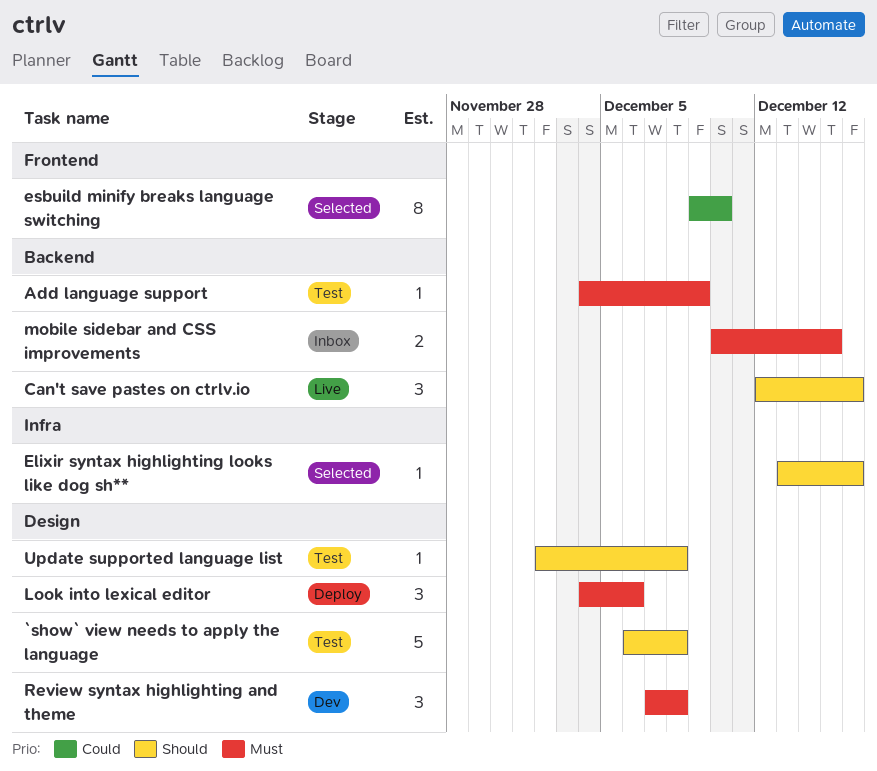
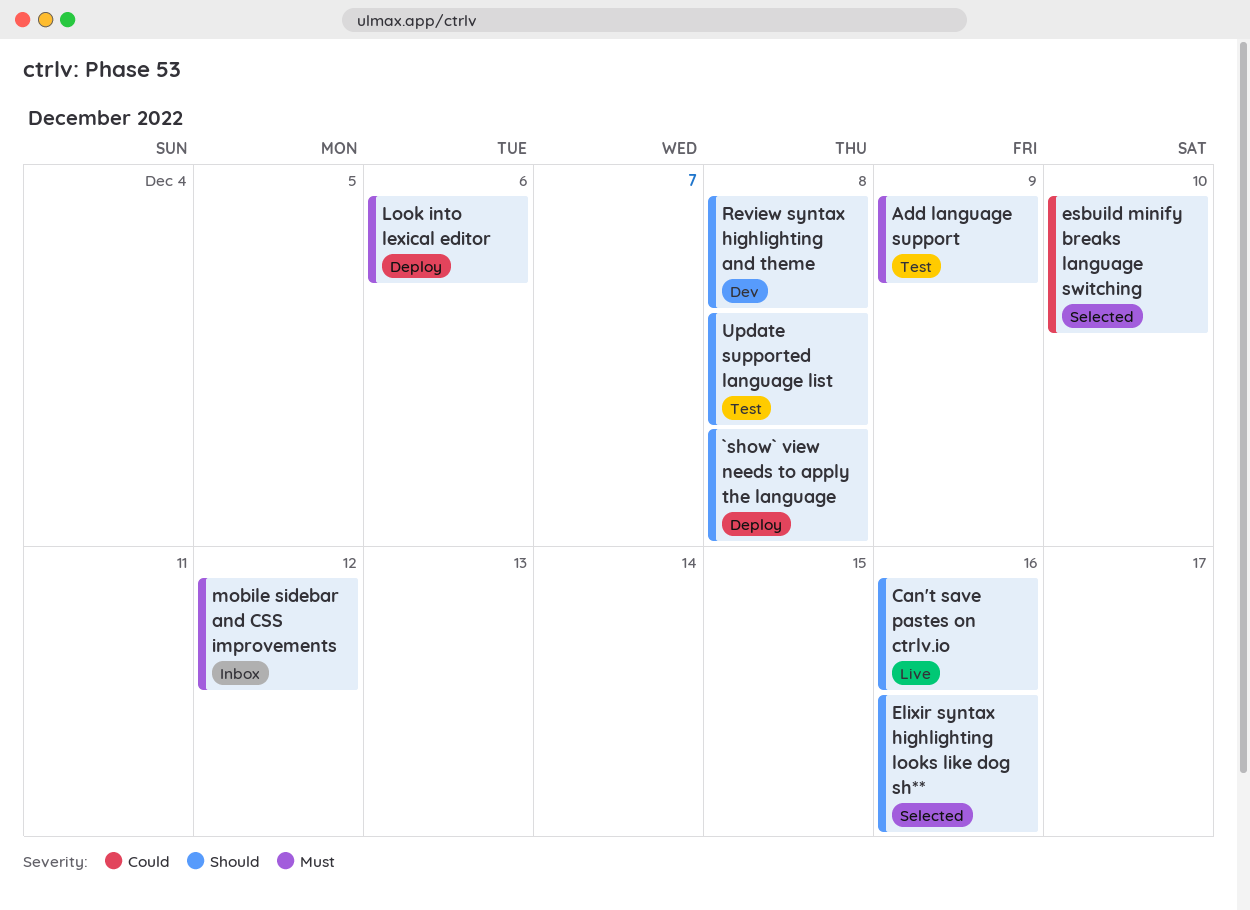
`show` view needs to apply the language, status: Test -> Deploy
mobile sidebar and CSS improvements, due: Dec 15 -> Dec 12
Review syntax highlighting and theme, priority: Must -> Should

